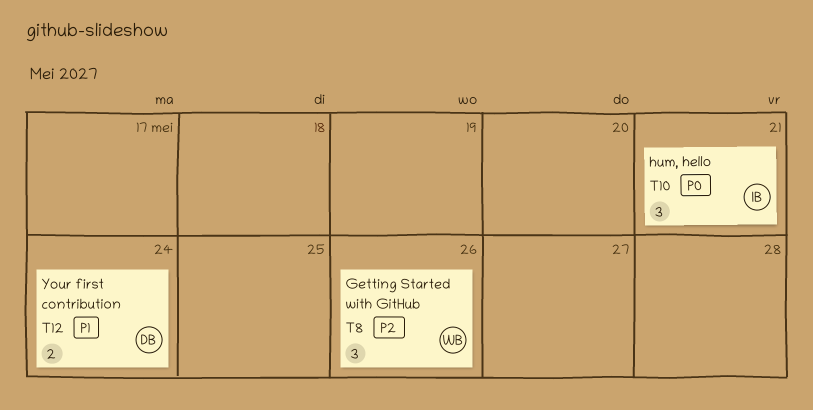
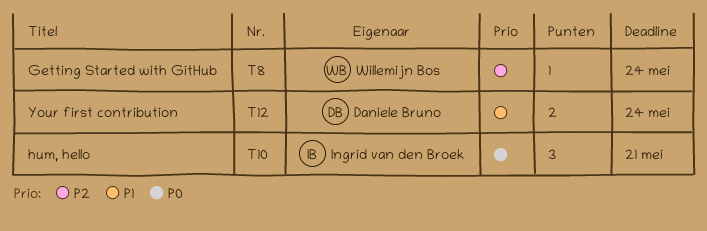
T8, estimate: 3 -> 1
T8, due: May 26 -> May 24

